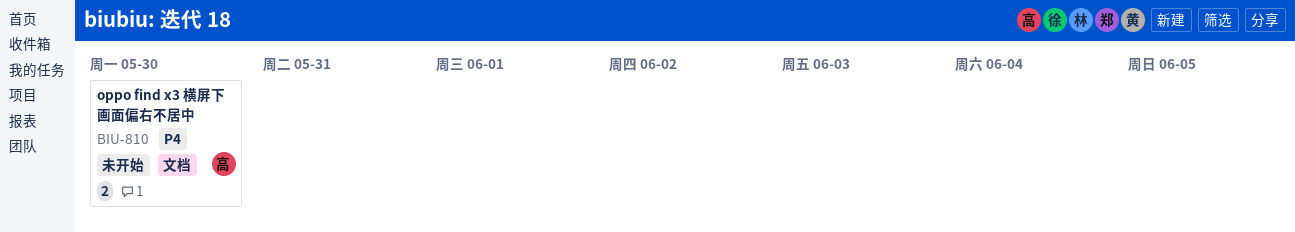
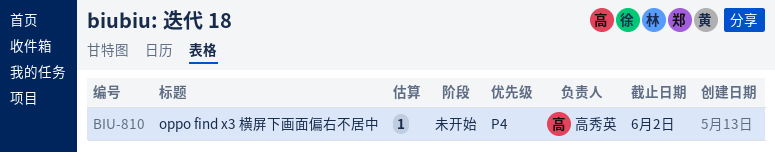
BIU-810, estimate: 2 -> 1
BIU-810, due: May 30 -> Jun 2

